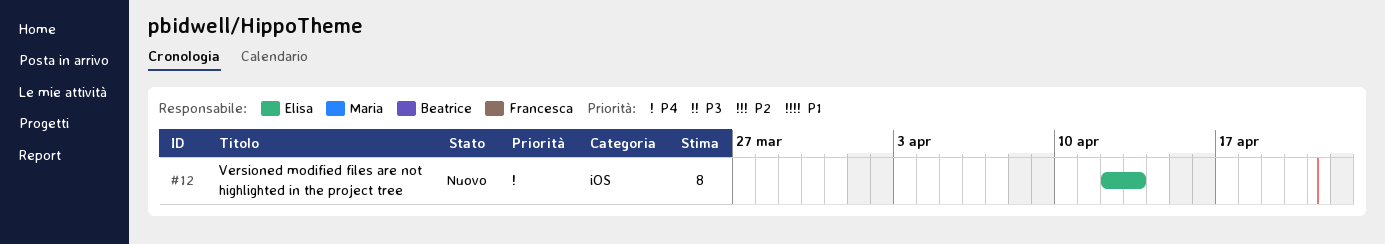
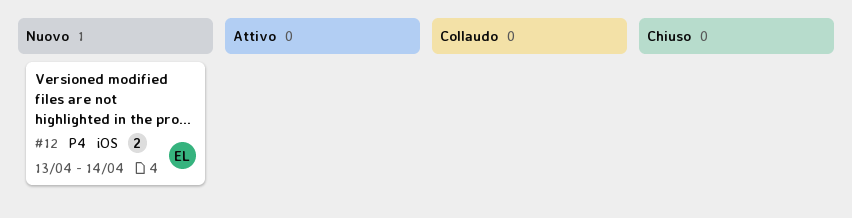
#12, estimate: 8 -> 2
#12, start: Apr 12 -> Apr 13
#12, due: Apr 13 -> Apr 14

